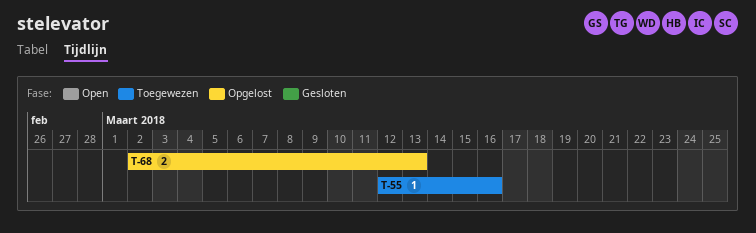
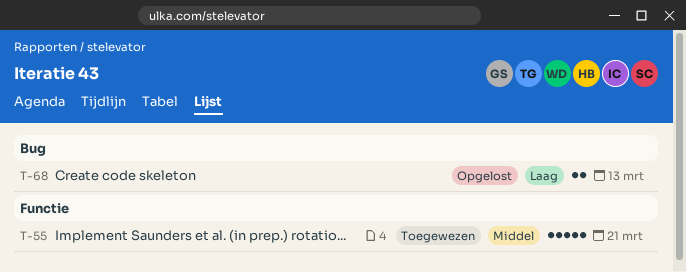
T-55, estimate: 1 -> 5
T-55, due: Mar 16 -> Mar 21

